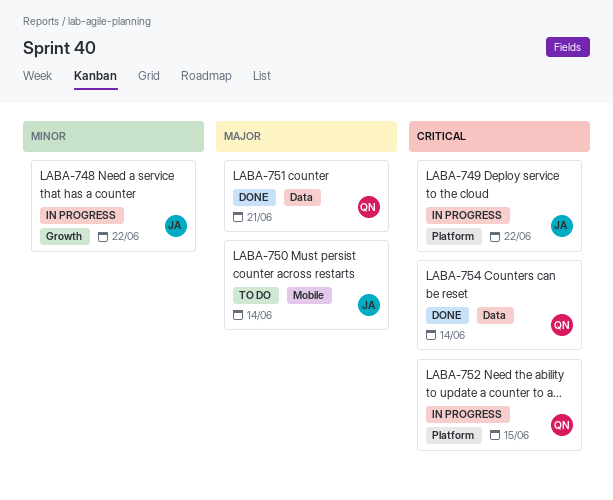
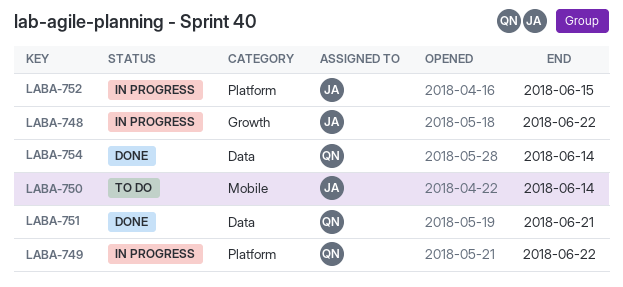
LABA-749, owner: JA -> QN
LABA-752, owner: QN -> JA

